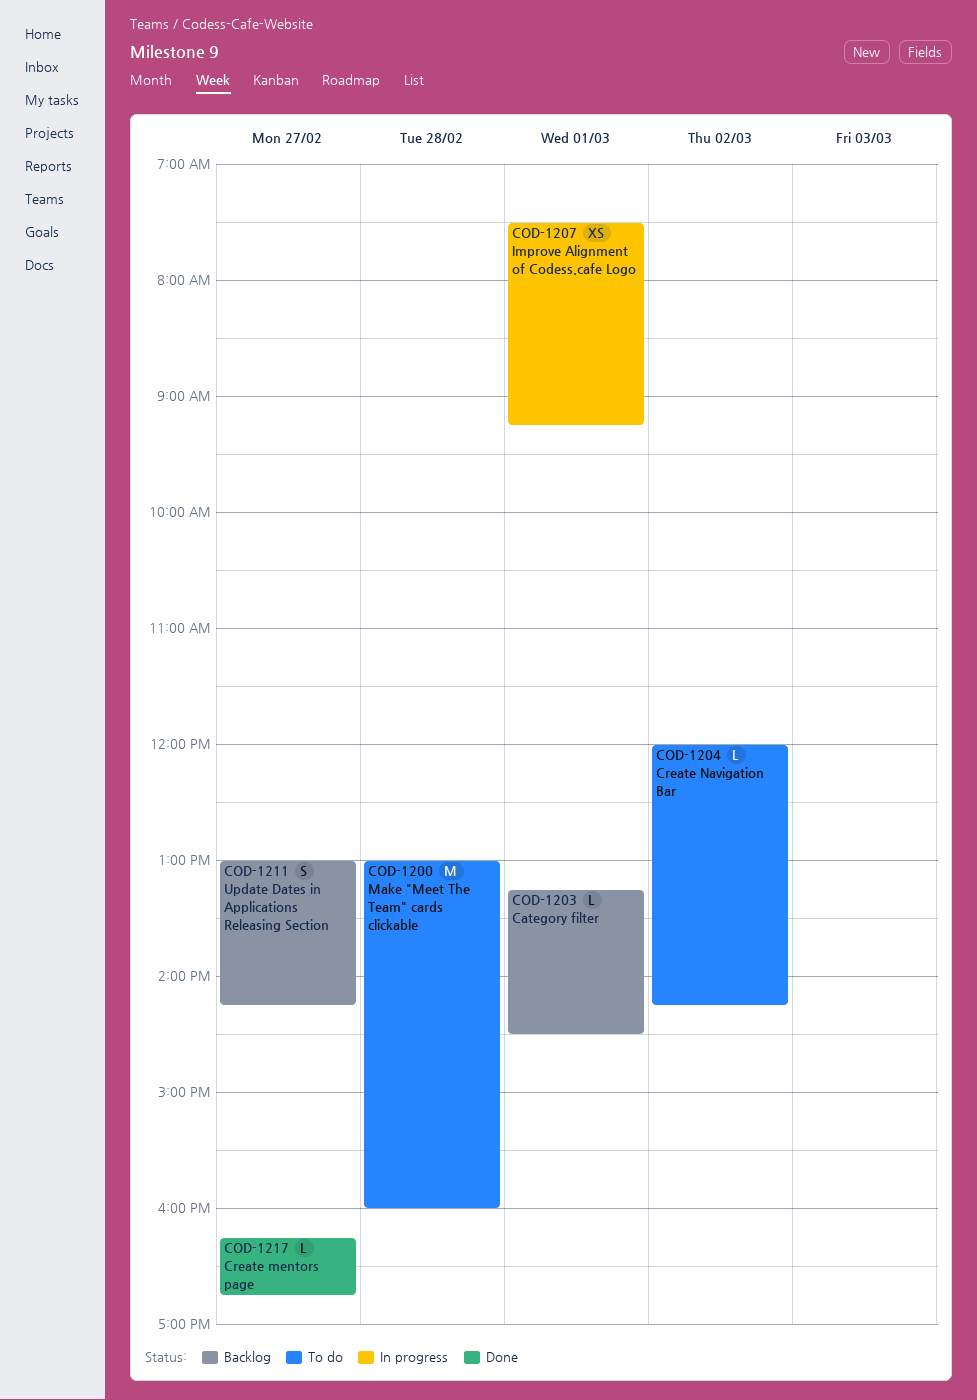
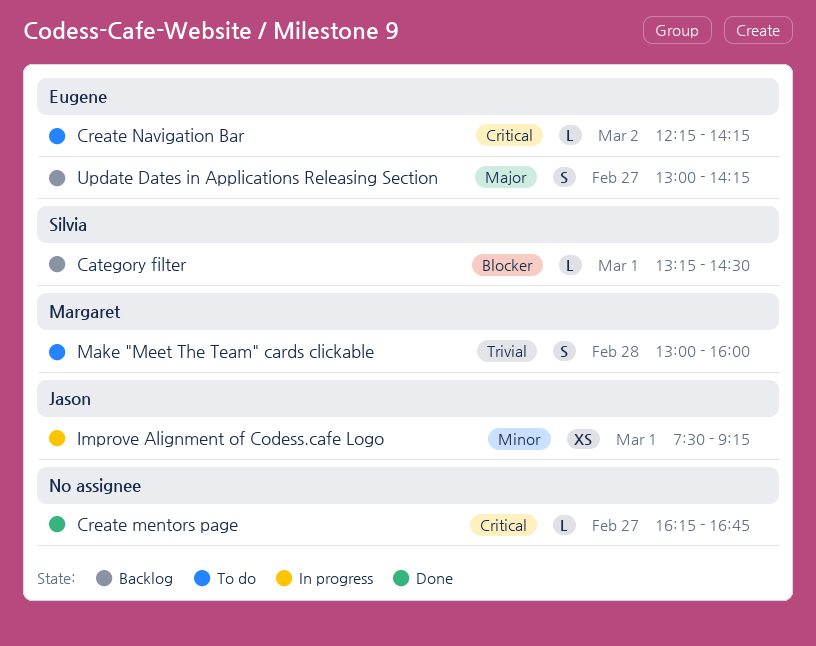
Create Navigation Bar, begins: 12:00 -> 12:15
Make "Meet The Team" cards clickable, estimate: M -> S

